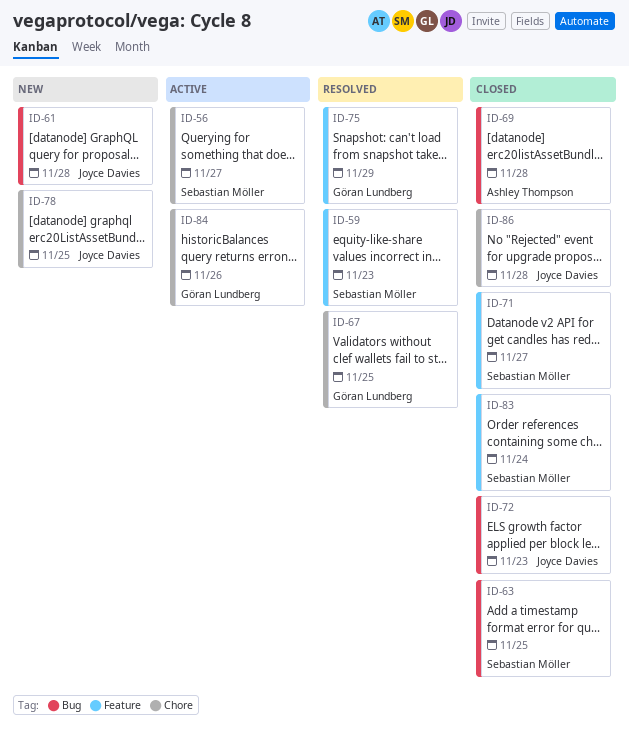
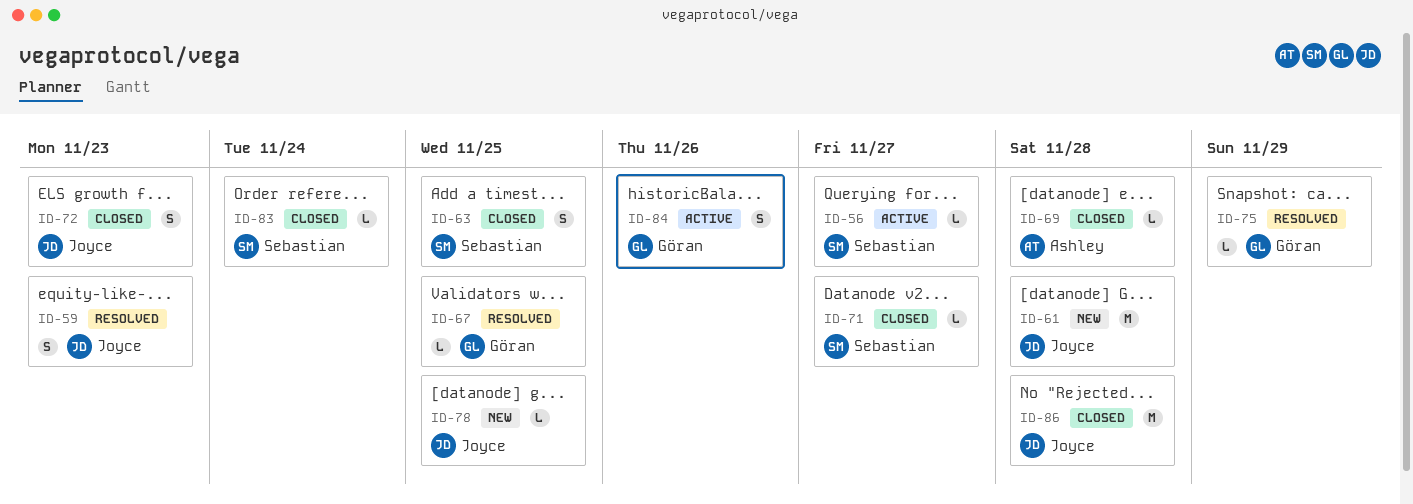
ID-59, owner: Sebastian Möller -> Joyce Davies

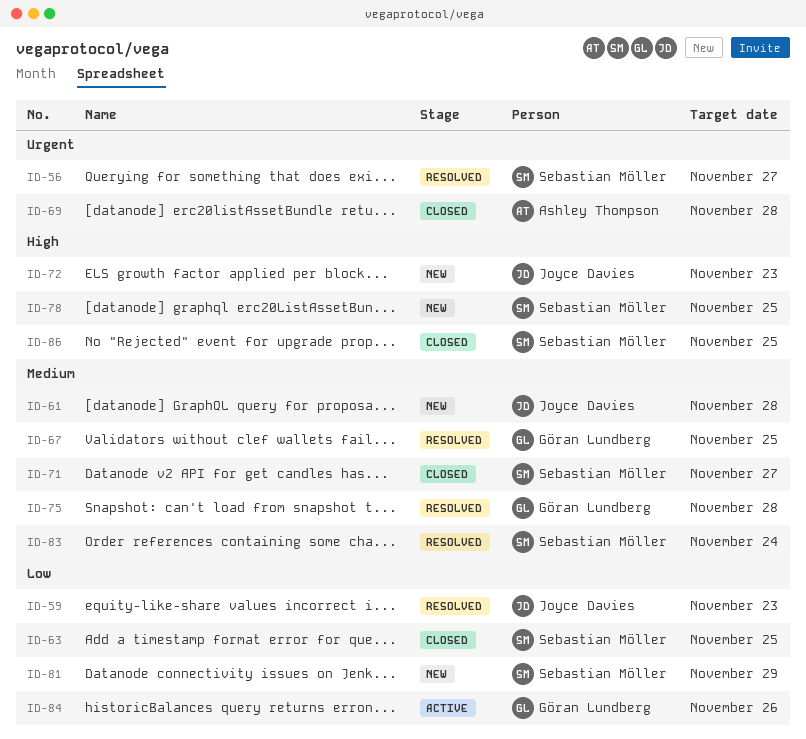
ID-56, status: Active -> Resolved
ID-72, status: Closed -> New
ID-75, due: Nov 29 -> Nov 28
ID-78, owner: Joyce Davies -> Sebastian Möller
ID-81: none -> present
ID-83, status: Closed -> Resolved
ID-86, owner: Joyce Davies -> Sebastian Möller
ID-86, due: Nov 28 -> Nov 25

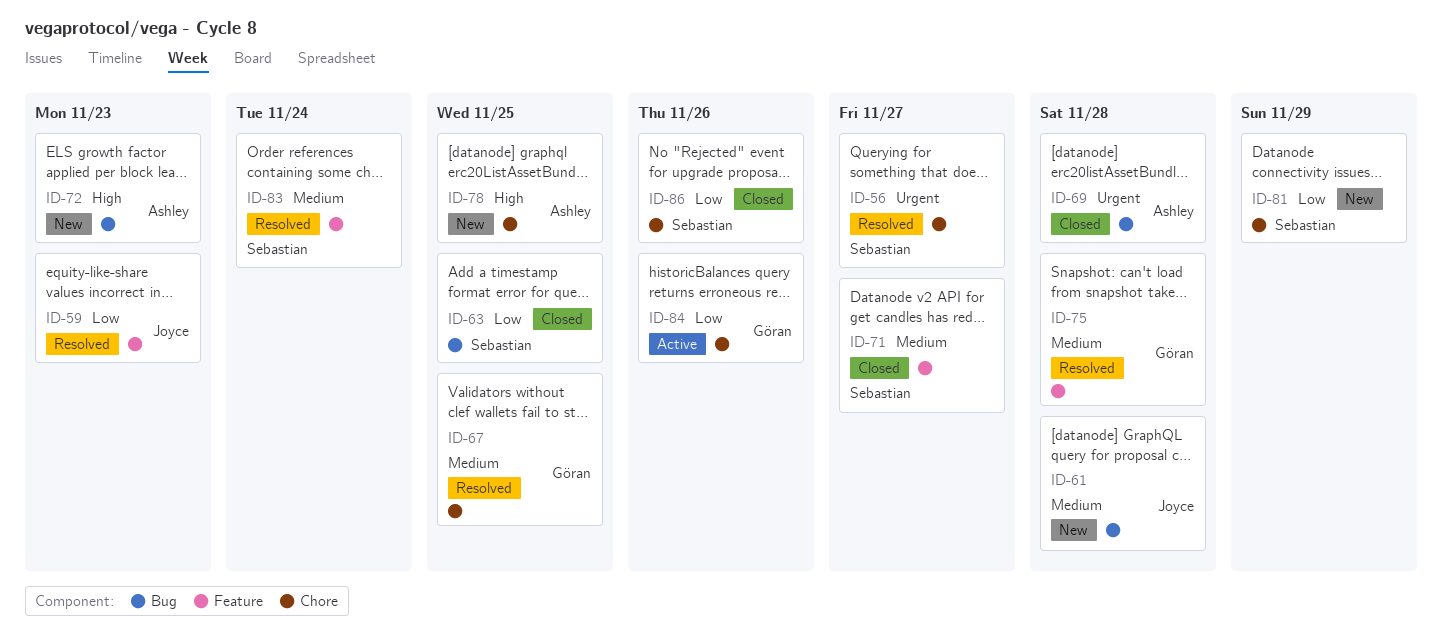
ID-72, owner: Joyce Davies -> Ashley Thompson
ID-78, owner: Sebastian Möller -> Ashley Thompson
ID-86, priority: High -> Low
ID-86, due: Nov 25 -> Nov 26

